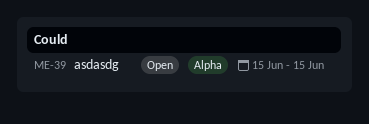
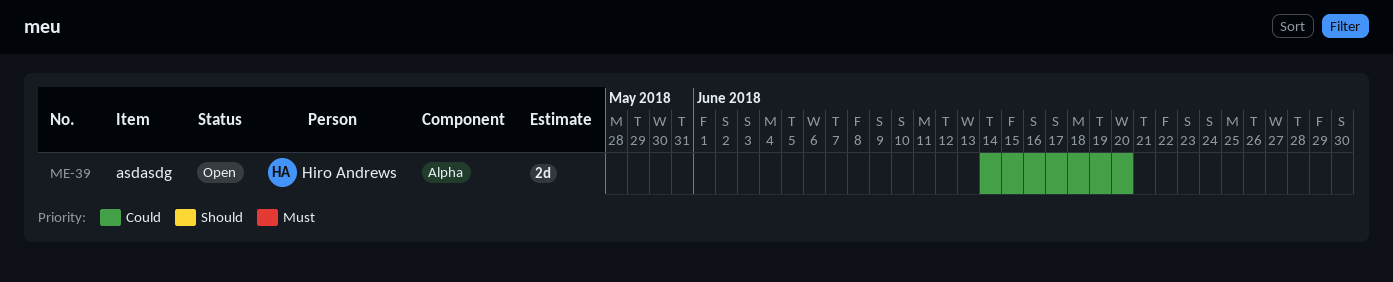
ME-39, start: Jun 15 -> Jun 14
ME-39, due: Jun 15 -> Jun 20

